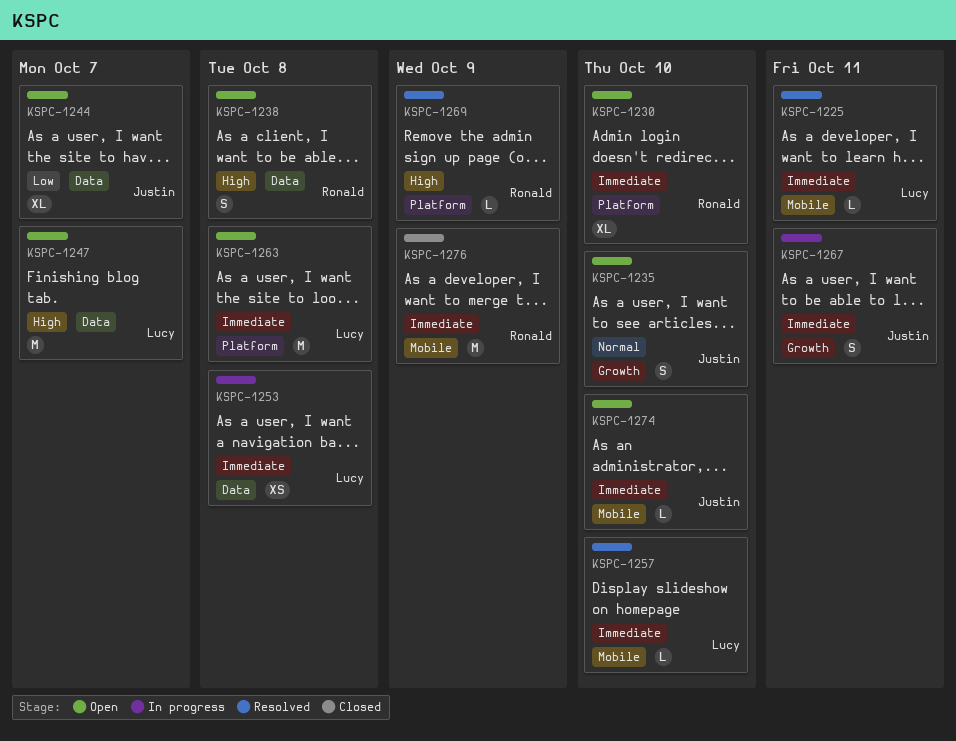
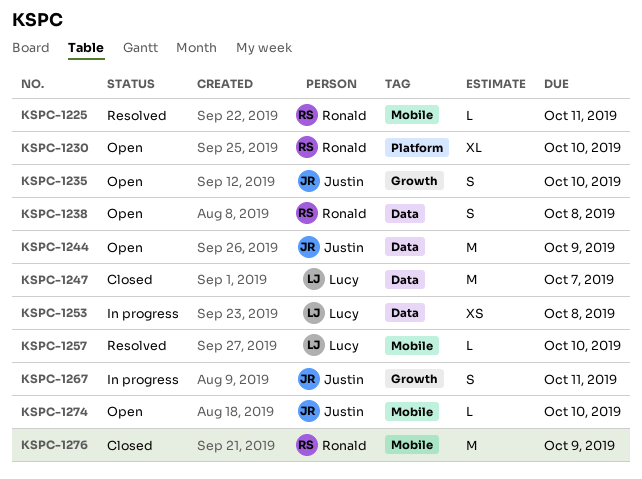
KSPC-1225, owner: Lucy -> Ronald
KSPC-1244, estimate: XL -> M
KSPC-1244, due: Oct 7 -> Oct 9
KSPC-1247, status: Open -> Closed
KSPC-1263: present -> none
KSPC-1269: present -> none

